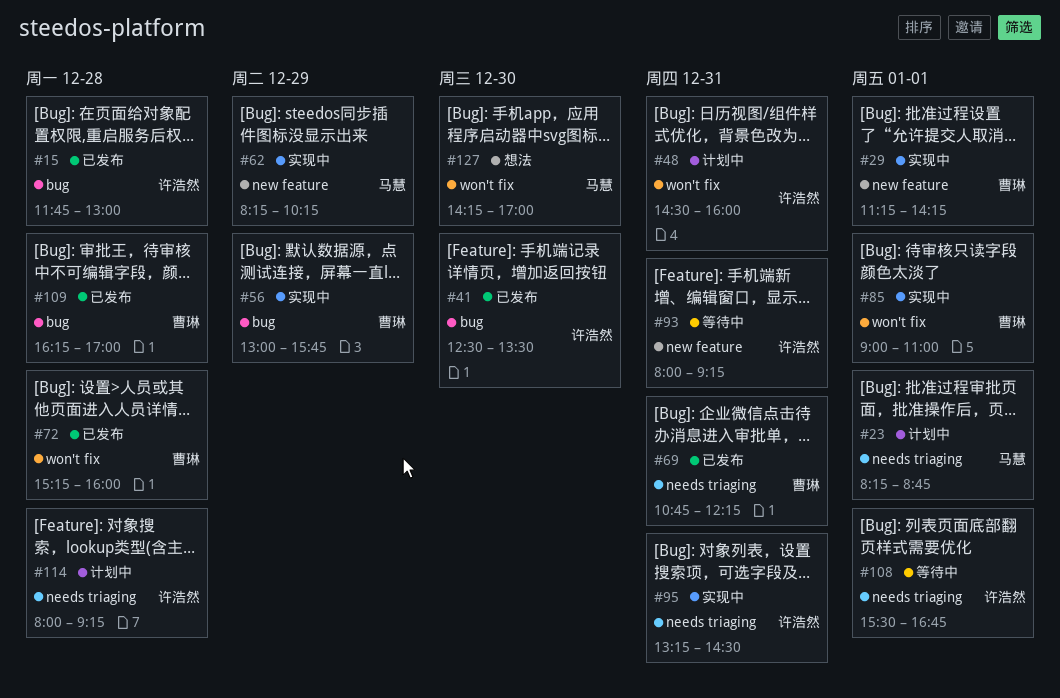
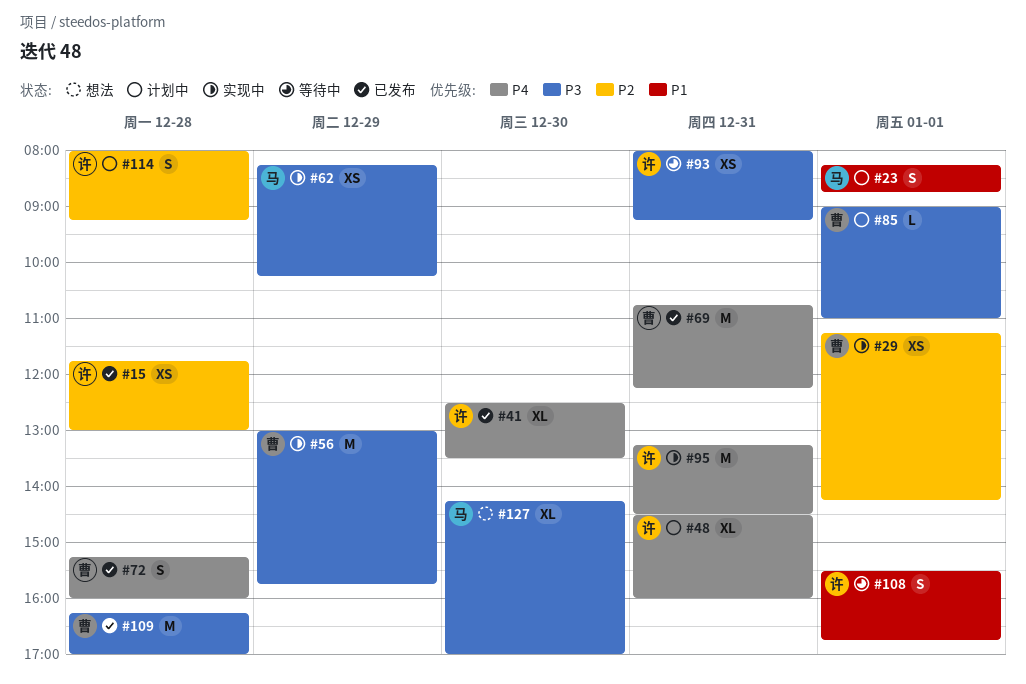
#85, status: 实现中 -> 计划中

